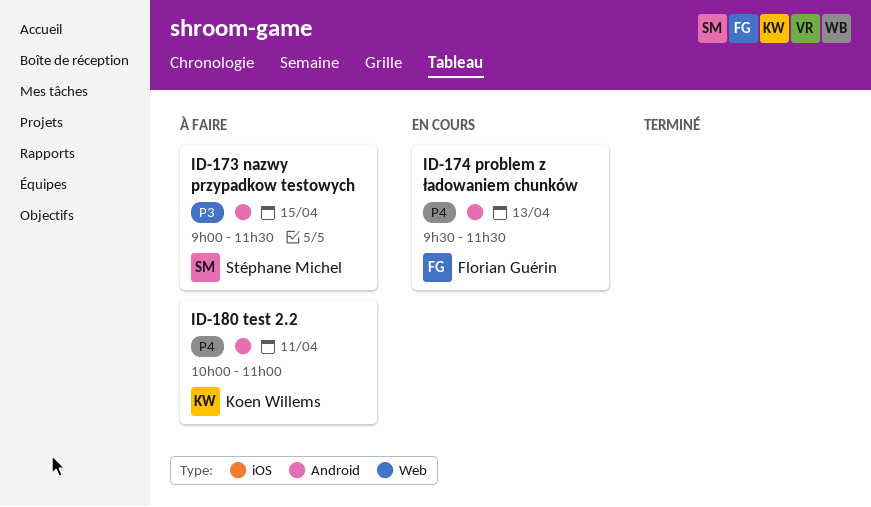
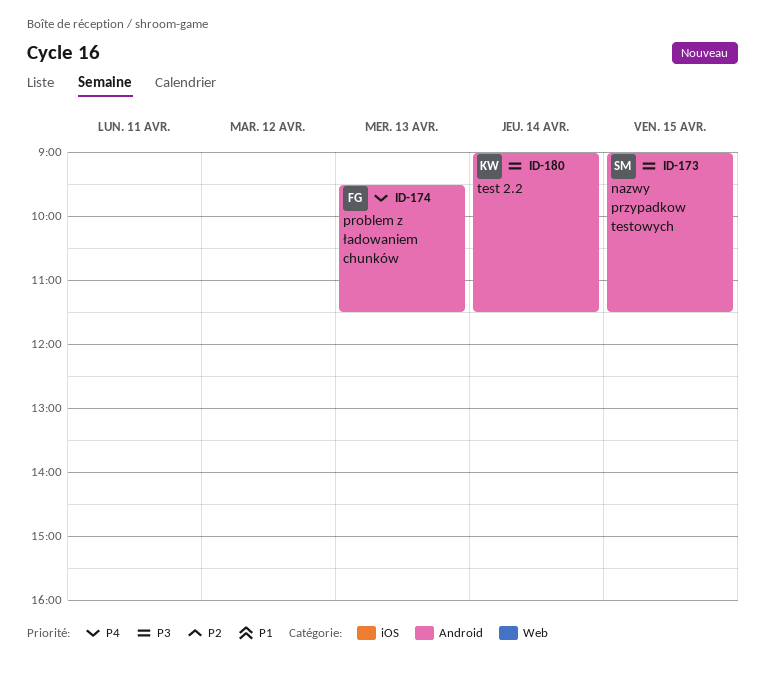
ID-180, priority: P4 -> P3
ID-180, day: Apr 11 -> Apr 14
ID-180, begins: 10:00 -> 09:00
ID-180, ends: 11:00 -> 11:30

